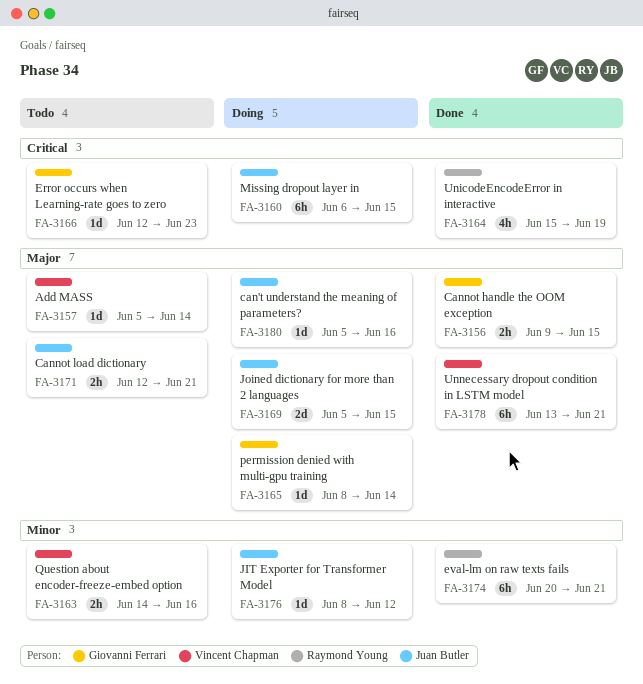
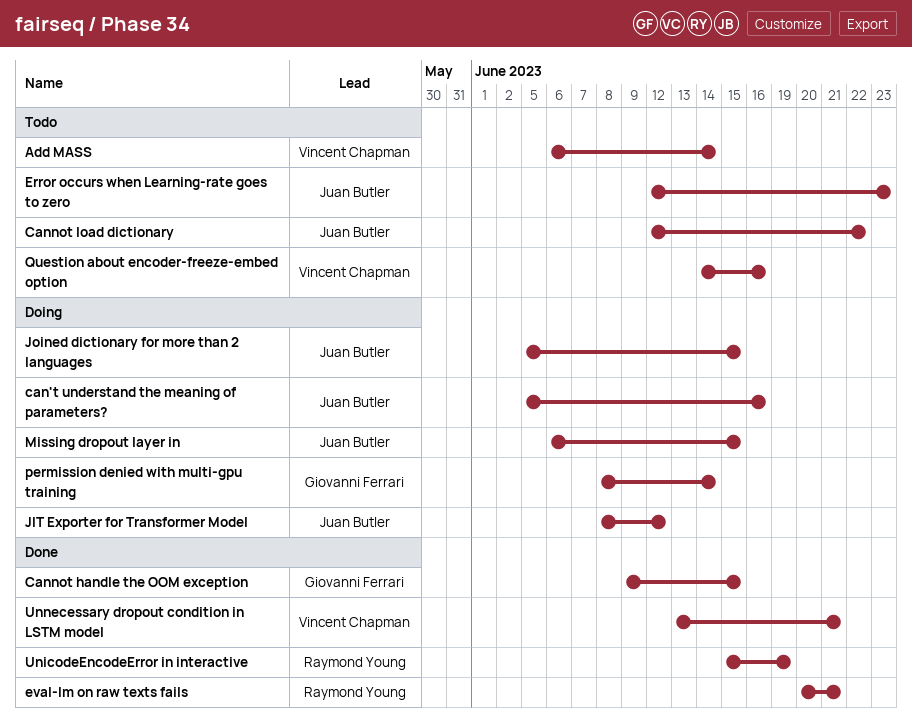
Add MASS, start: Jun 5 -> Jun 6
Cannot load dictionary, due: Jun 21 -> Jun 22
Error occurs when Learning-rate goes to zero, owner: Giovanni Ferrari -> Juan Butler

